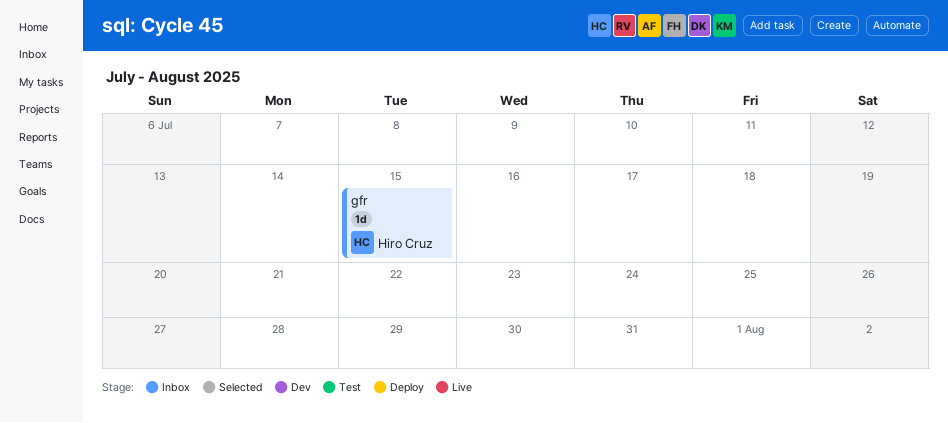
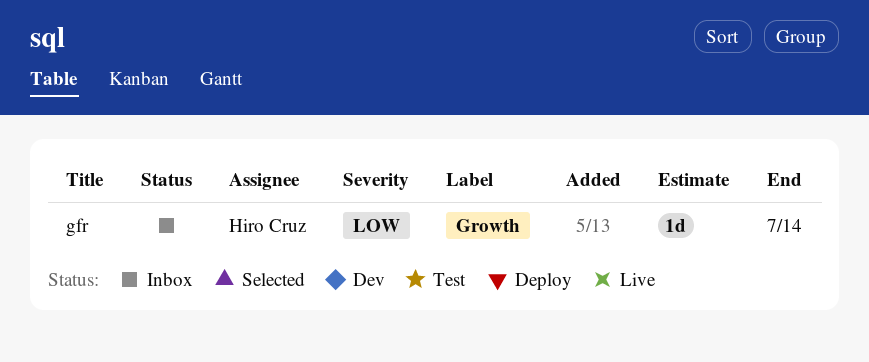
gfr, due: Jul 15 -> Jul 14

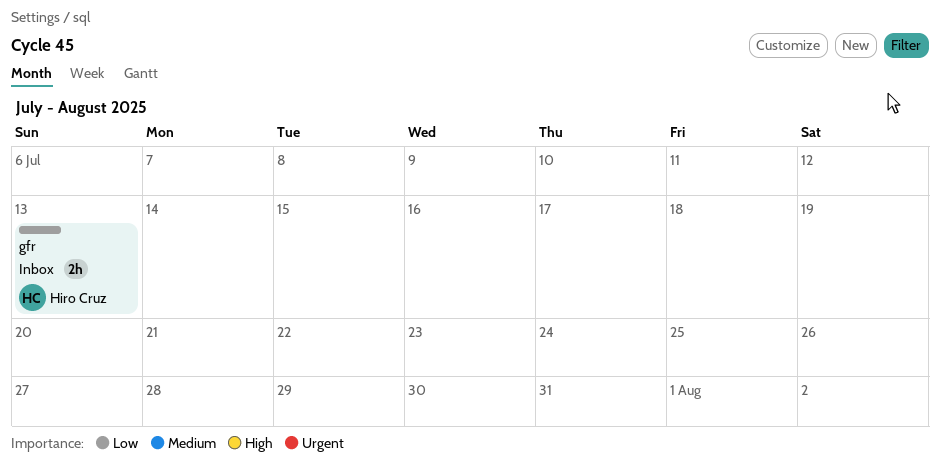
gfr, estimate: 1d -> 2h
gfr, due: Jul 14 -> Jul 13

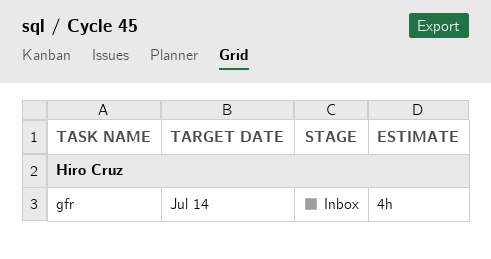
gfr, estimate: 2h -> 4h
gfr, due: Jul 13 -> Jul 14

